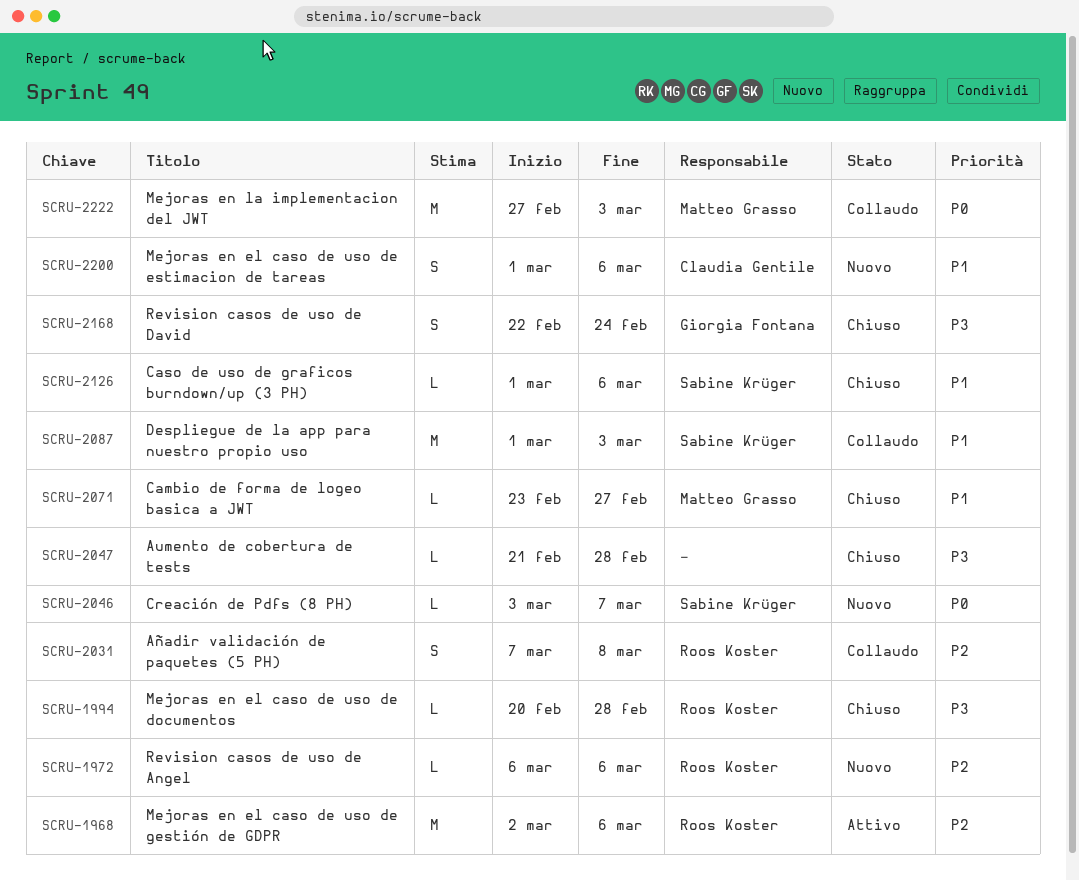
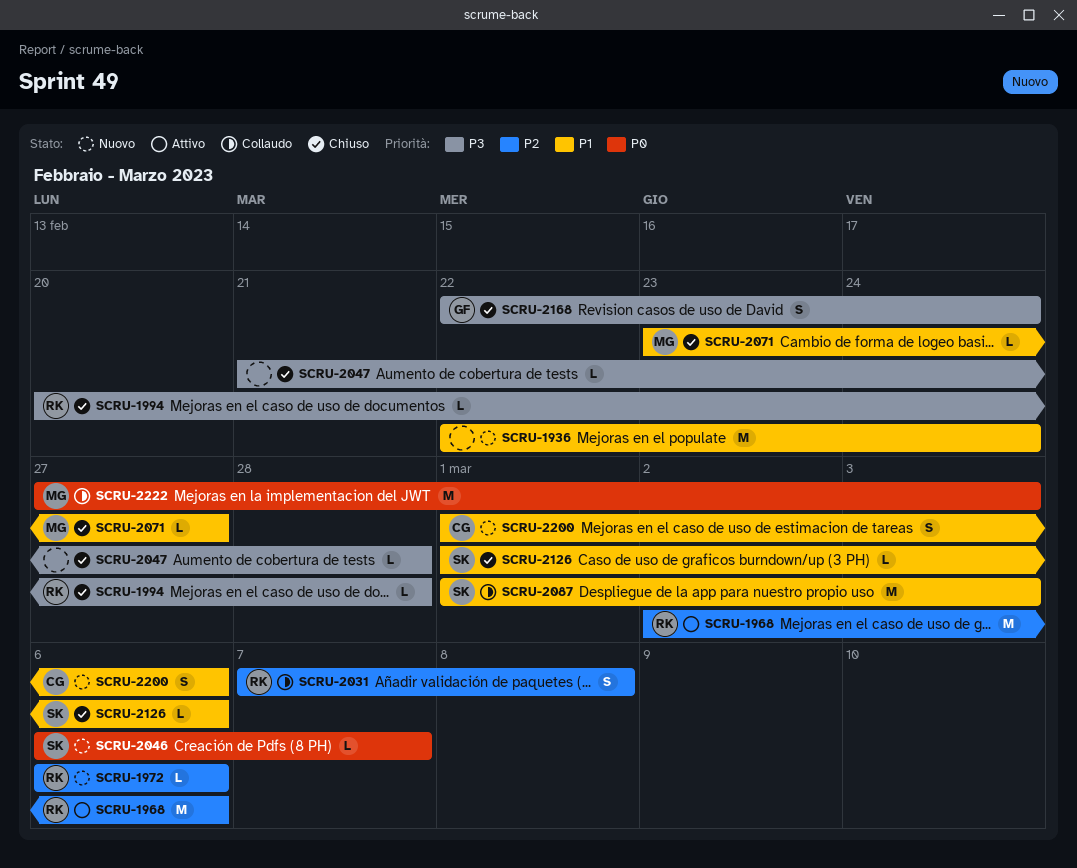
SCRU-1936: none -> present
SCRU-2046, start: Mar 3 -> Mar 6

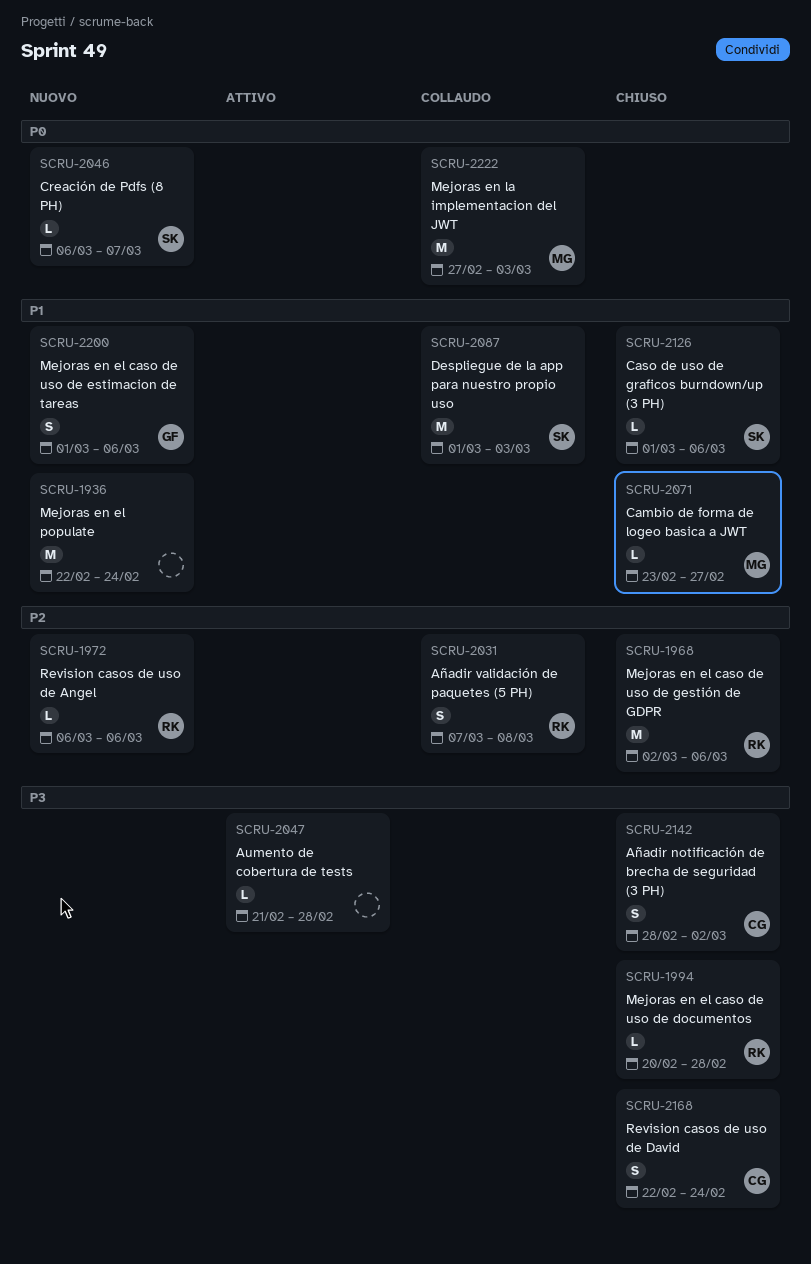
SCRU-1968, status: Attivo -> Chiuso
SCRU-2047, status: Chiuso -> Attivo
SCRU-2142: none -> present
SCRU-2168, owner: GF -> CG
SCRU-2200, owner: CG -> GF

